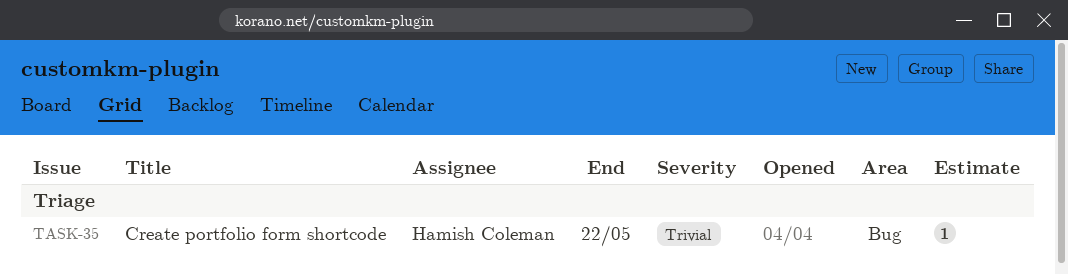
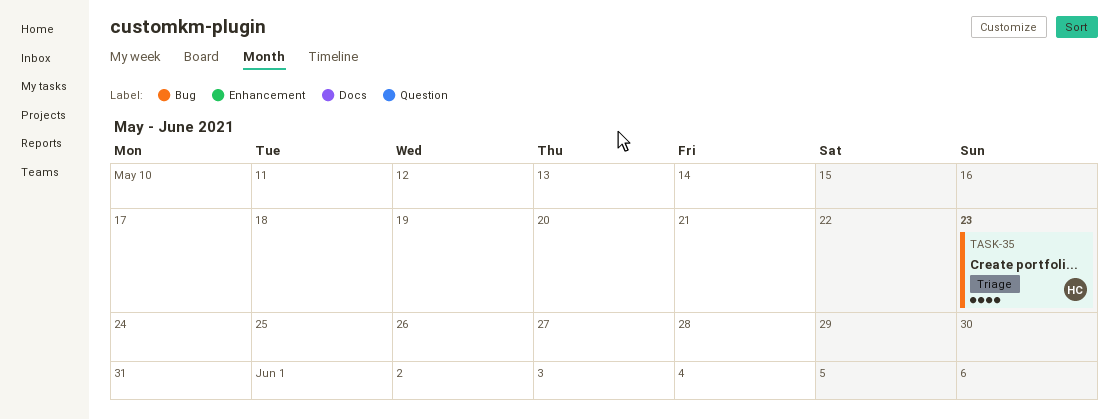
TASK-35, estimate: 1 -> 4
TASK-35, due: May 22 -> May 23

